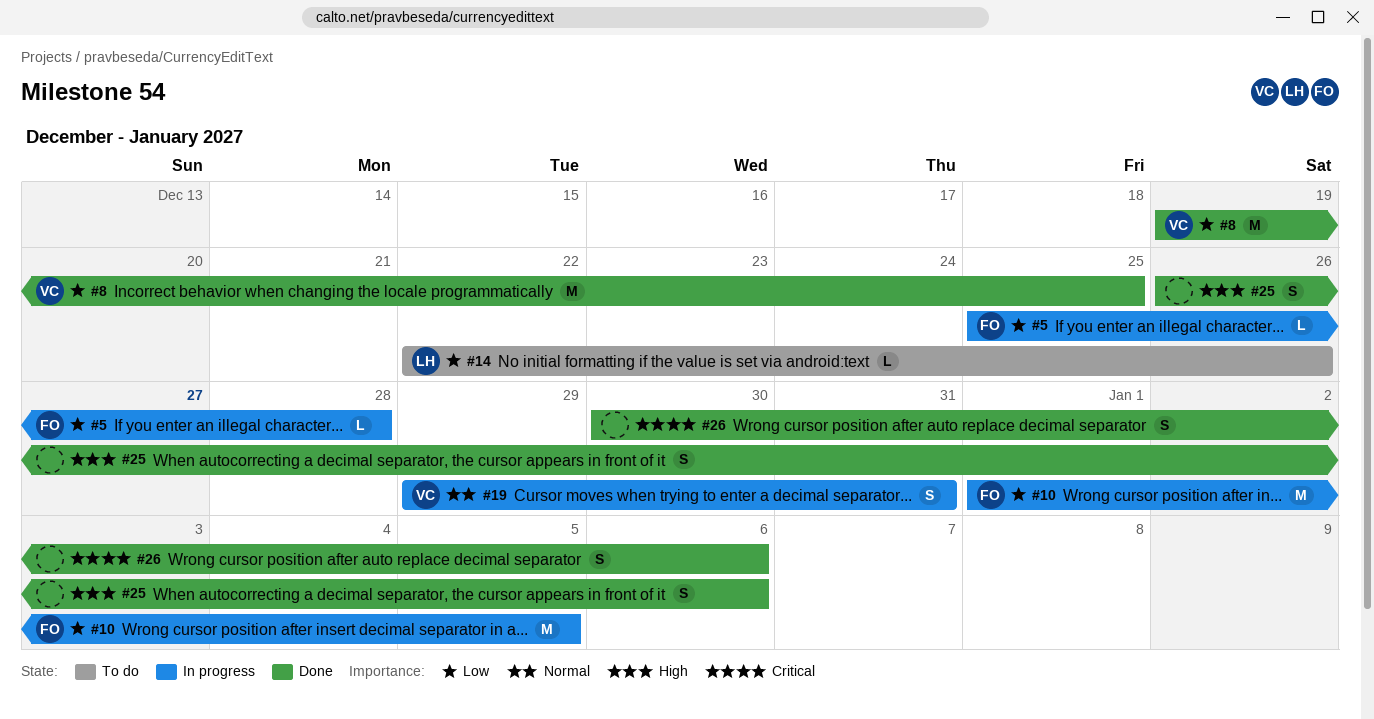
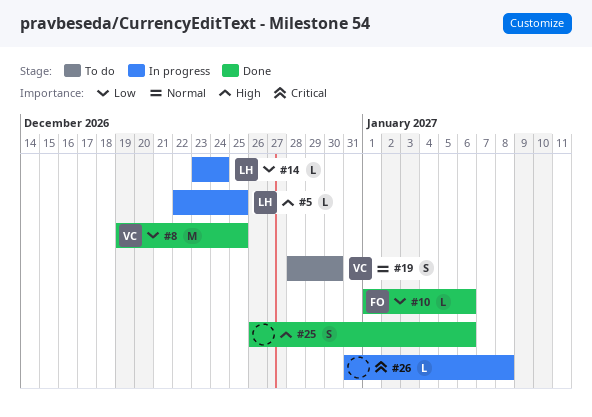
#5, owner: FO -> LH
#5, priority: Low -> High
#5, start: Dec 25 -> Dec 22
#5, due: Dec 28 -> Dec 25
#10, status: In progress -> Done
#10, estimate: M -> L
#10, due: Jan 5 -> Jan 6
#14, status: To do -> In progress
#14, start: Dec 22 -> Dec 23
#14, due: Dec 26 -> Dec 24
#19, status: In progress -> To do
#19, start: Dec 29 -> Dec 28
#19, due: Dec 31 -> Dec 30
#26, status: Done -> In progress
#26, estimate: S -> L
#26, start: Dec 30 -> Dec 31
#26, due: Jan 6 -> Jan 8

